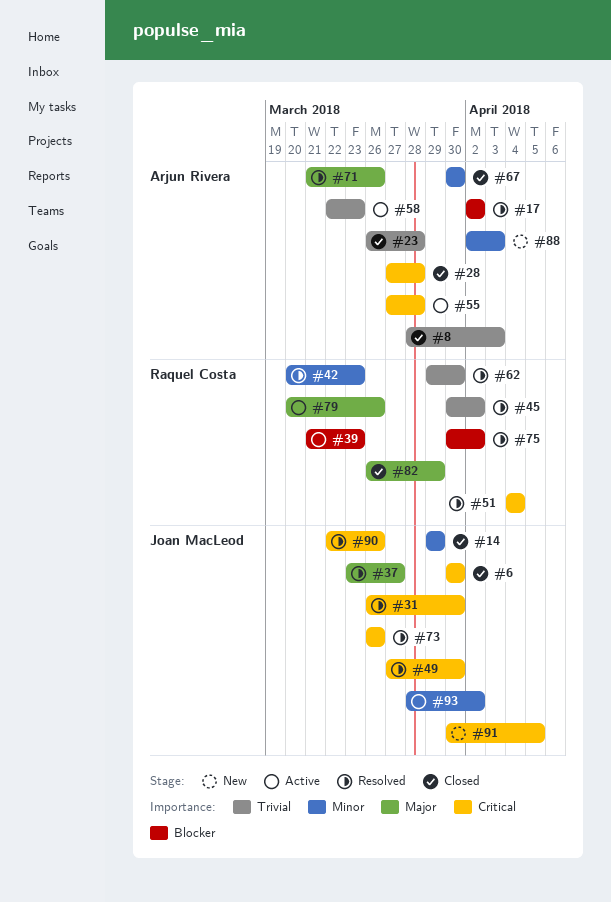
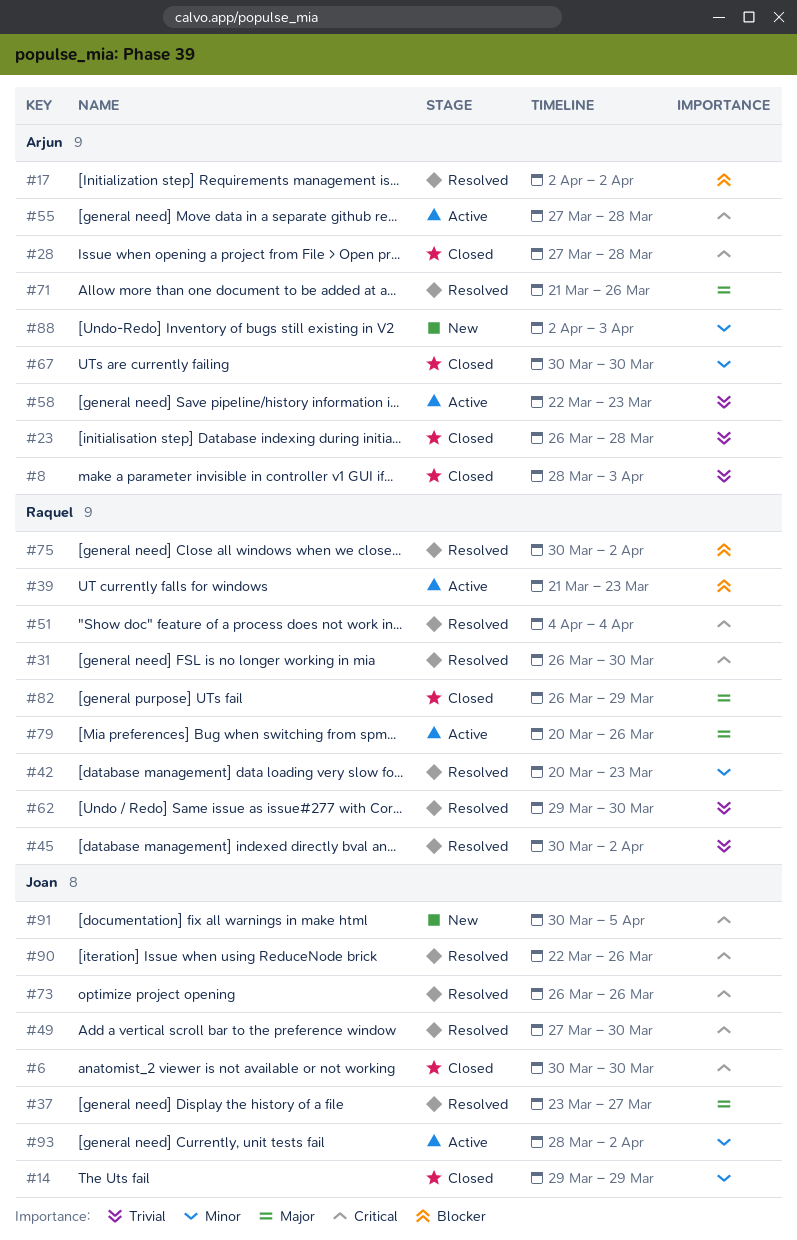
#31, owner: Joan MacLeod -> Raquel Costa

